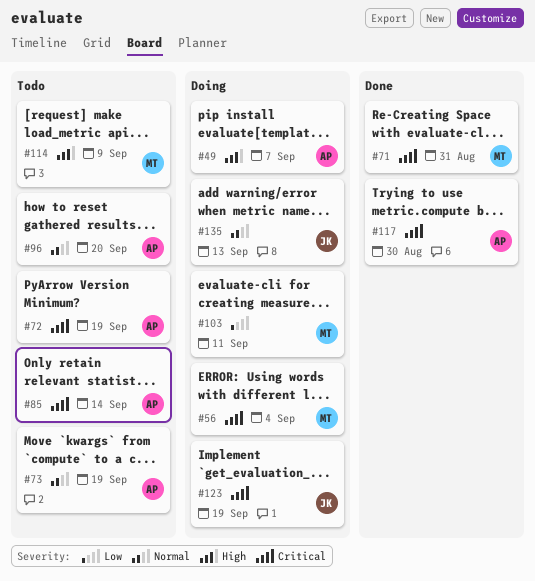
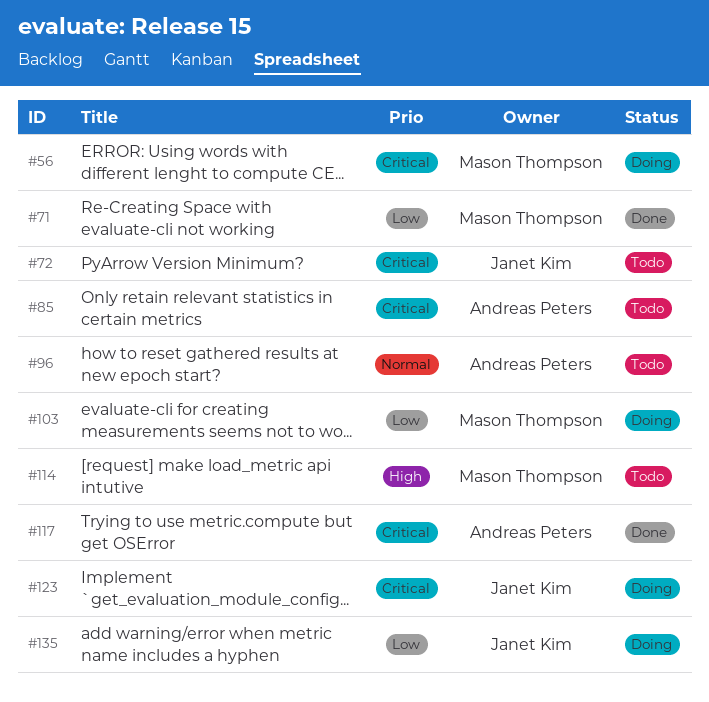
#49: present -> none
#71, priority: Critical -> Low
#72, owner: Andreas Peters -> Janet Kim
#73: present -> none
#135, priority: Normal -> Low

